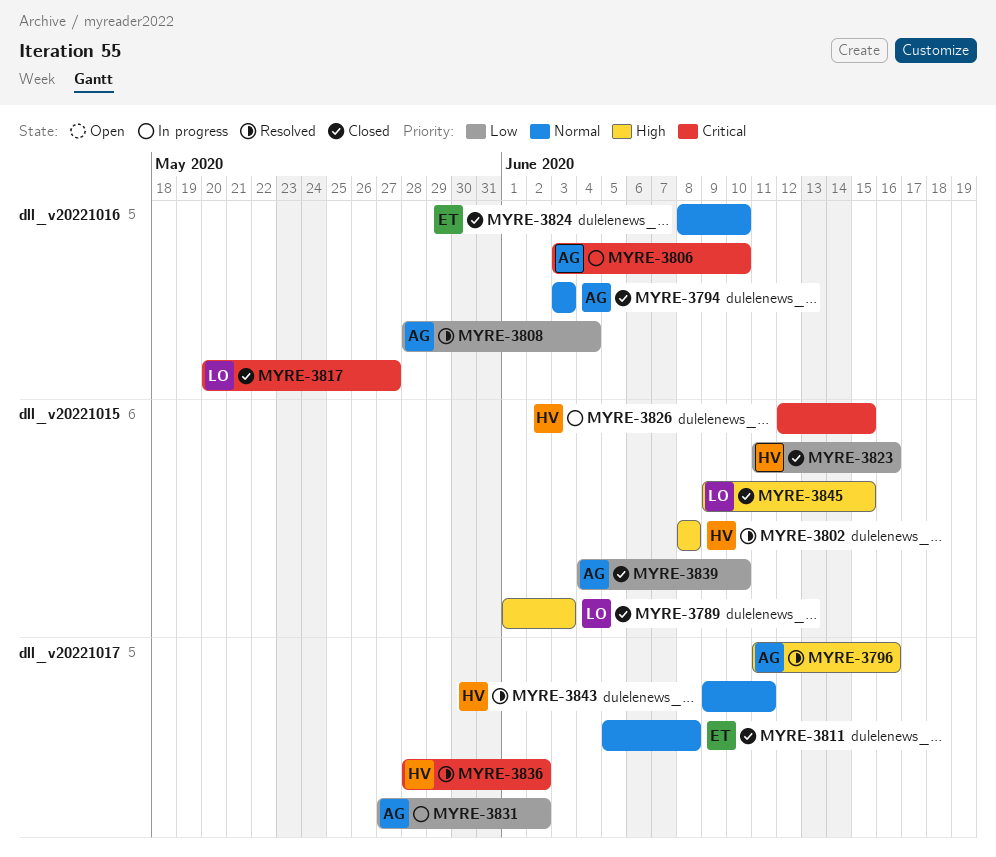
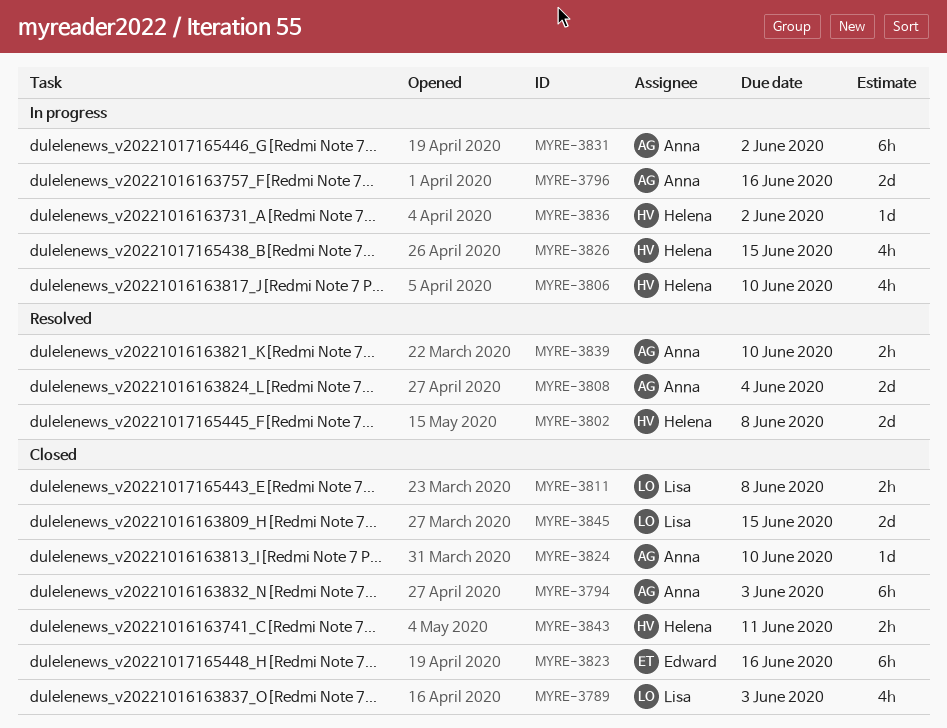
MYRE-3796, status: Resolved -> In progress
MYRE-3806, owner: Anna -> Helena
MYRE-3811, owner: Edward -> Lisa
MYRE-3817: present -> none
MYRE-3823, owner: Helena -> Edward
MYRE-3824, owner: Edward -> Anna
MYRE-3836, status: Resolved -> In progress
MYRE-3839, status: Closed -> Resolved
MYRE-3843, status: Resolved -> Closed

